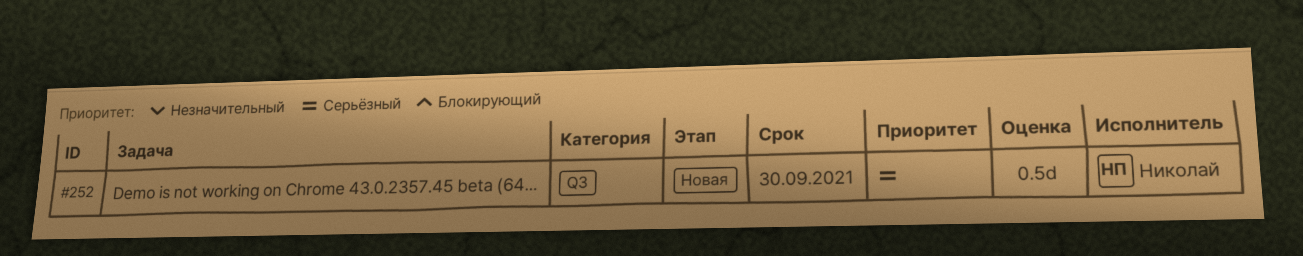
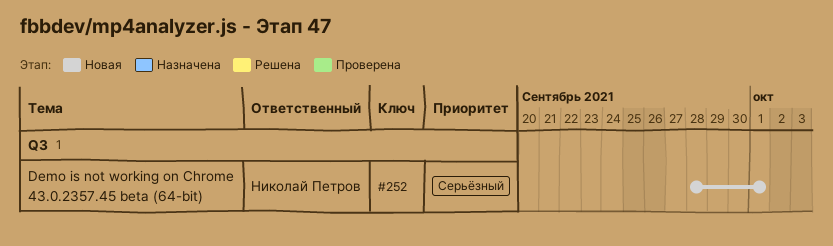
#252, due: Sep 30 -> Oct 1

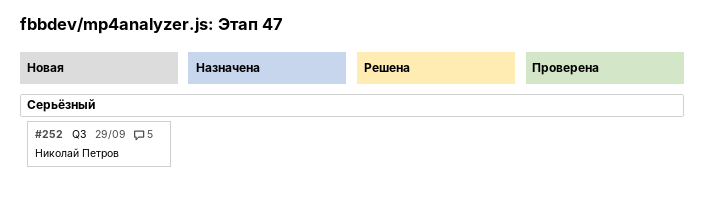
#252, due: Oct 1 -> Sep 29

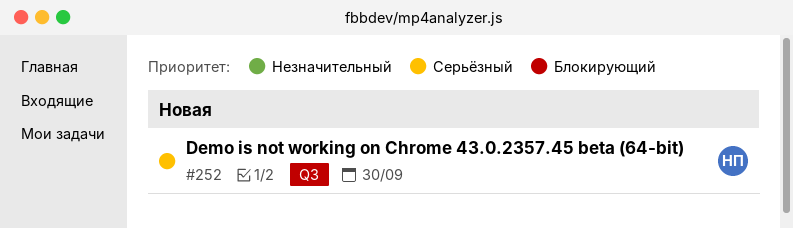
#252, due: Sep 29 -> Sep 30

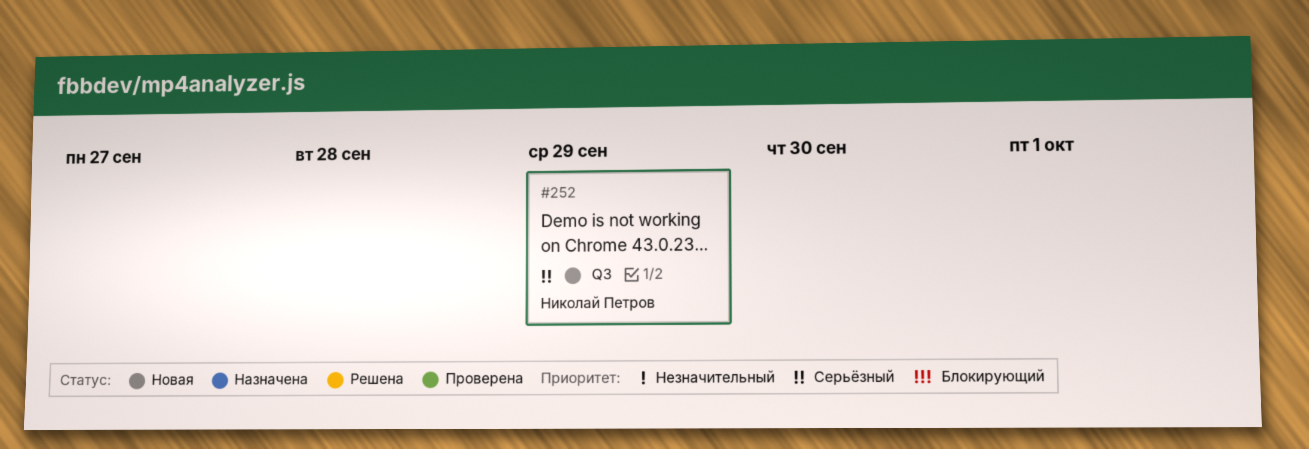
#252, due: Sep 30 -> Sep 29

